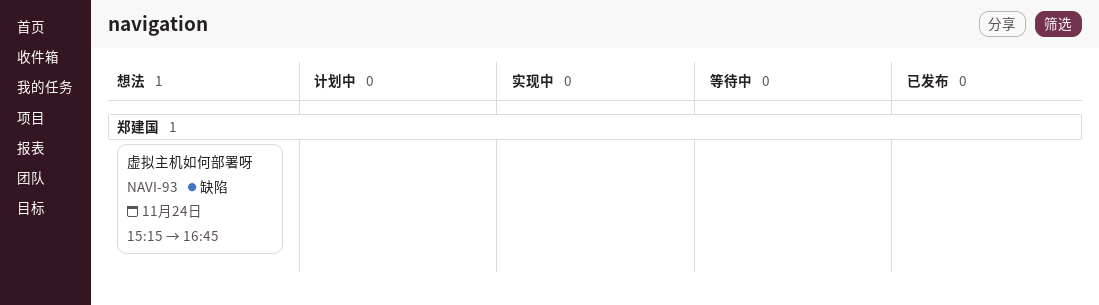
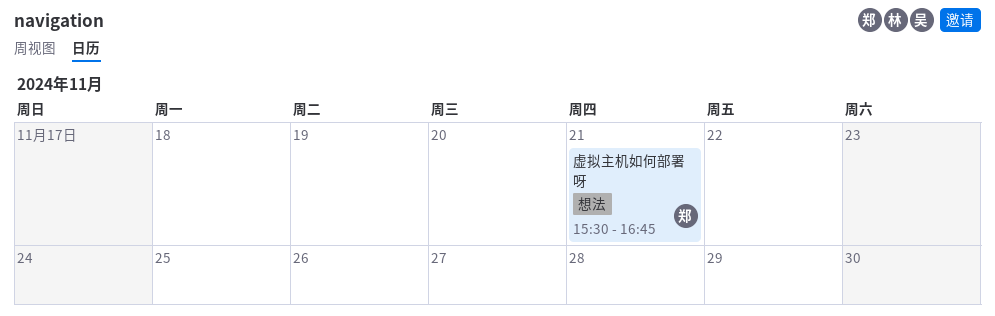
虚拟主机如何部署呀, day: Nov 24 -> Nov 21
虚拟主机如何部署呀, begins: 15:15 -> 15:30

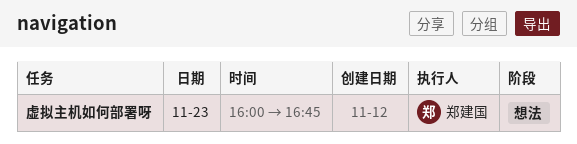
虚拟主机如何部署呀, day: Nov 21 -> Nov 23
虚拟主机如何部署呀, begins: 15:30 -> 16:00

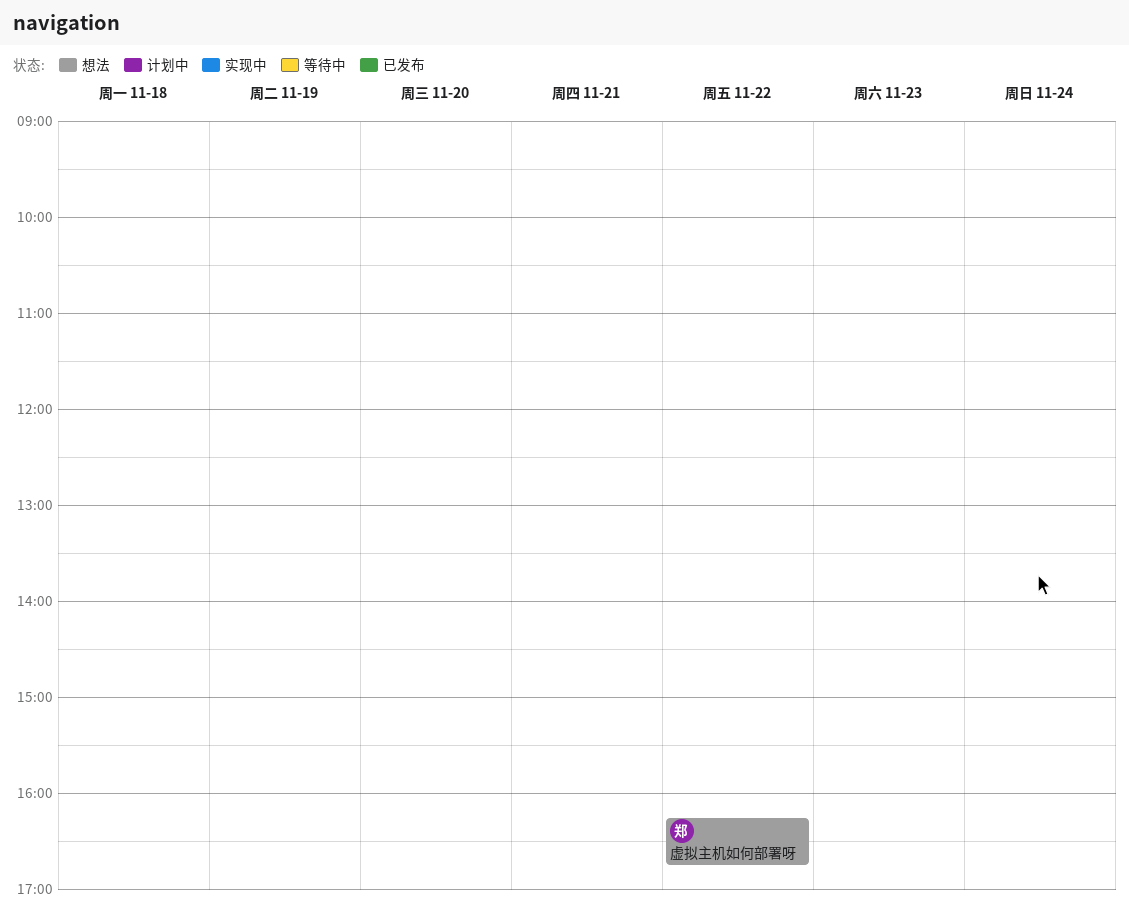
虚拟主机如何部署呀, day: Nov 23 -> Nov 22
虚拟主机如何部署呀, begins: 16:00 -> 16:15

